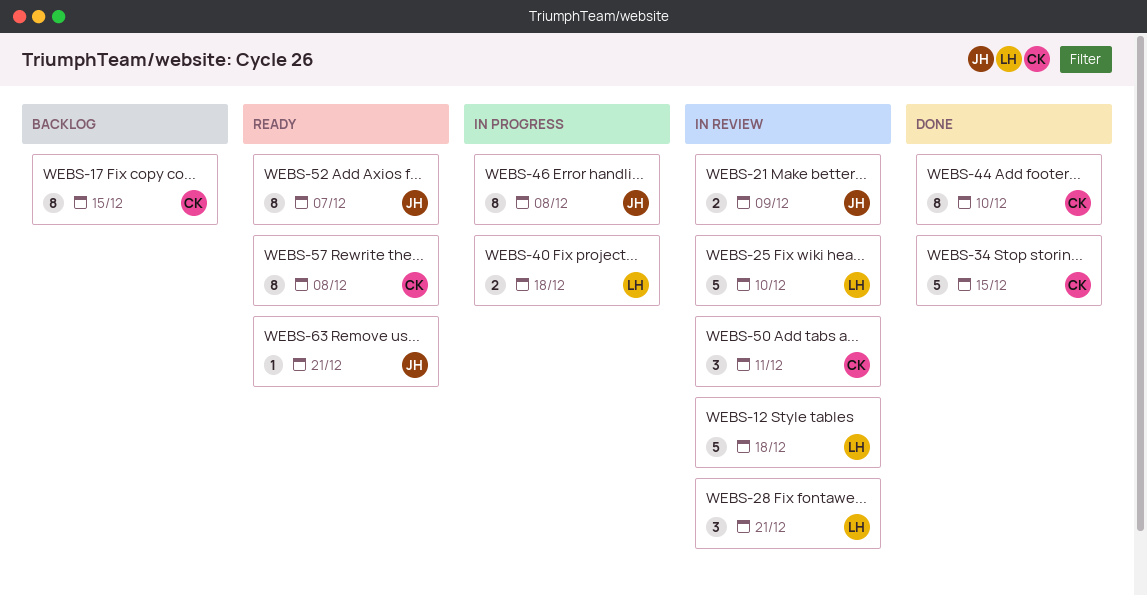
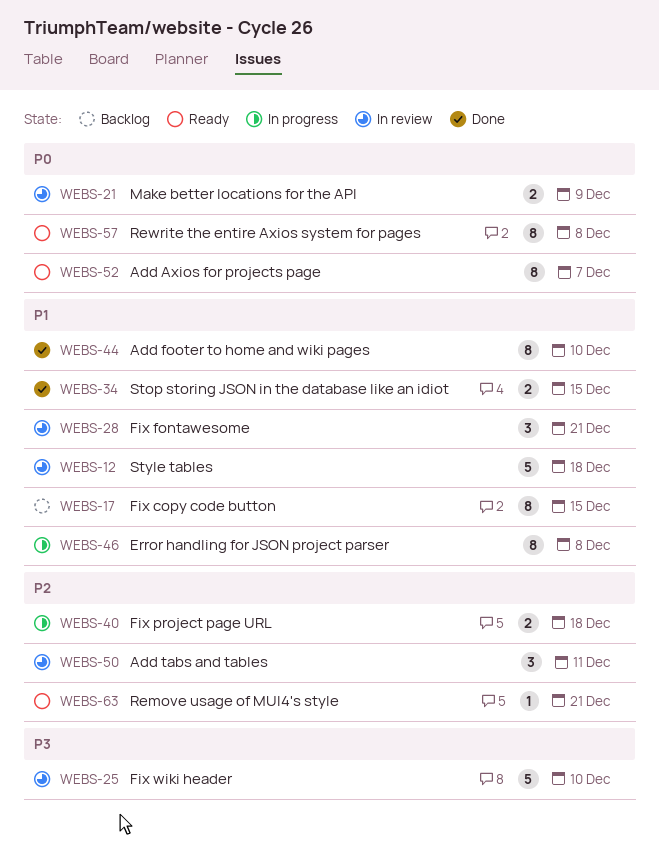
WEBS-34, estimate: 5 -> 2

